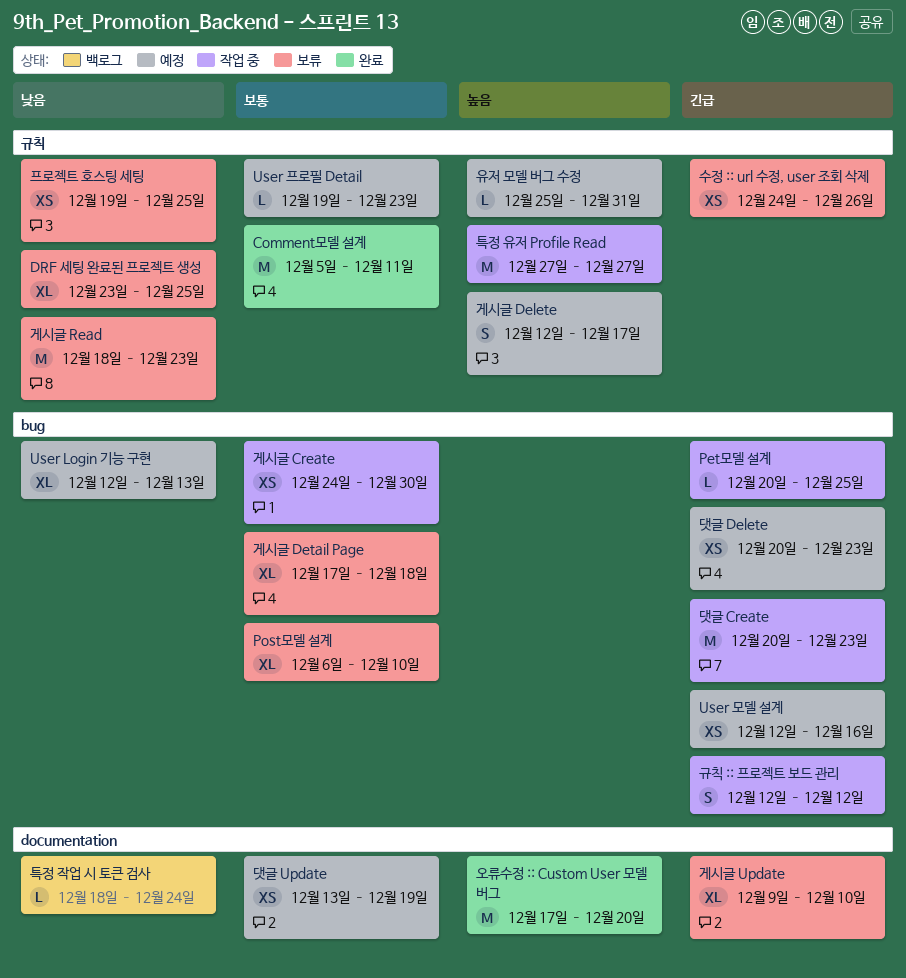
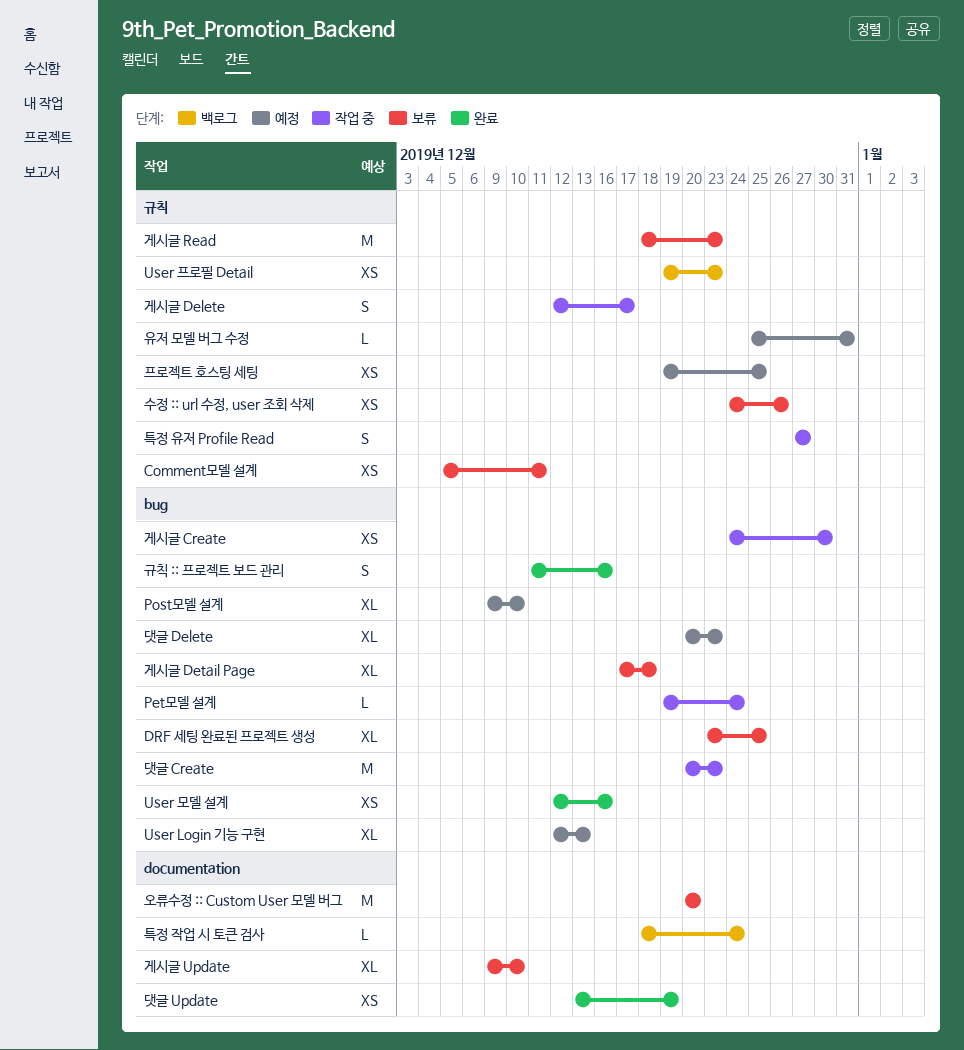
Comment모델 설계, status: 완료 -> 보류
Comment모델 설계, estimate: M -> XS
DRF 세팅 완료된 프로젝트 생성, label: 규칙 -> bug
Pet모델 설계, start: Dec 20 -> Dec 19
Pet모델 설계, due: Dec 25 -> Dec 24
Post모델 설계, status: 보류 -> 예정
Post모델 설계, start: Dec 6 -> Dec 9
User 모델 설계, status: 예정 -> 완료
User 프로필 Detail, status: 예정 -> 백로그
User 프로필 Detail, estimate: L -> XS
게시글 Delete, status: 예정 -> 작업 중
규칙 :: 프로젝트 보드 관리, status: 작업 중 -> 완료
규칙 :: 프로젝트 보드 관리, start: Dec 12 -> Dec 11
규칙 :: 프로젝트 보드 관리, due: Dec 12 -> Dec 16
댓글 Delete, estimate: XS -> XL
댓글 Update, status: 예정 -> 완료
오류수정 :: Custom User 모델 버그, status: 완료 -> 보류
오류수정 :: Custom User 모델 버그, start: Dec 17 -> Dec 20
특정 유저 Profile Read, estimate: M -> S
프로젝트 호스팅 세팅, status: 보류 -> 예정

